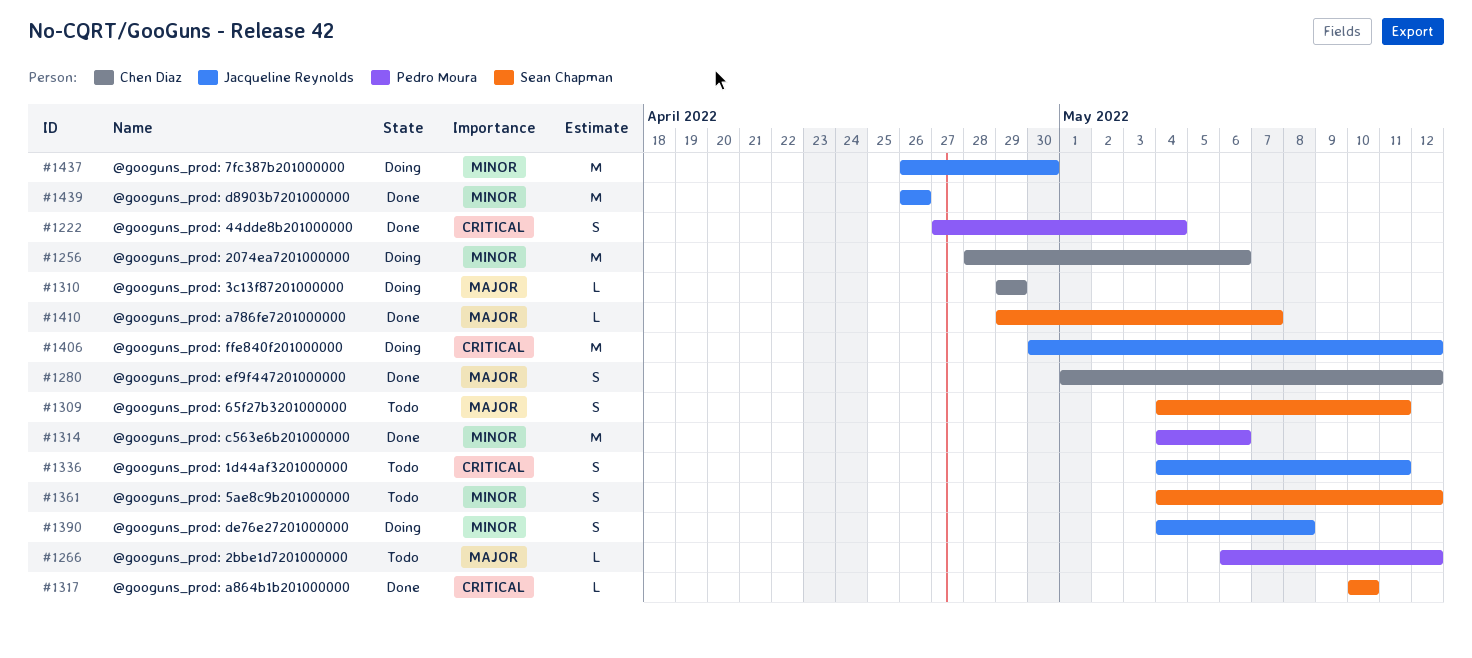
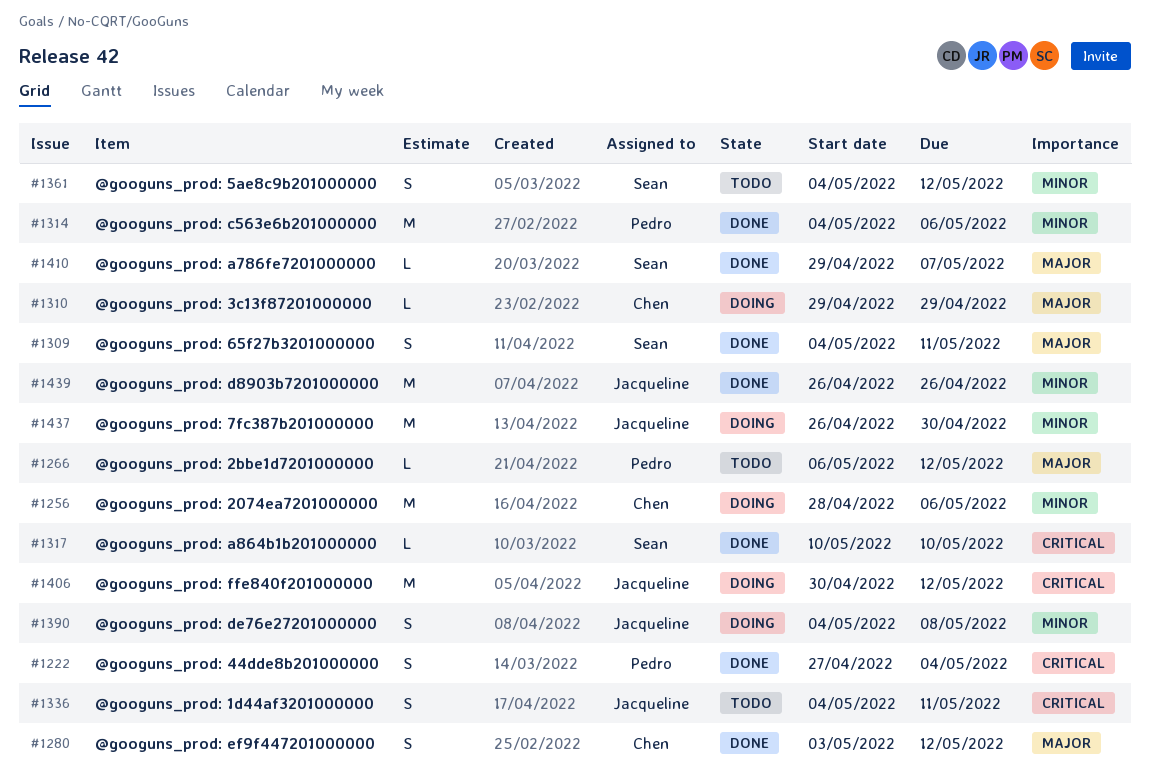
#1280, start: May 1 -> May 3
#1309, status: Todo -> Done

